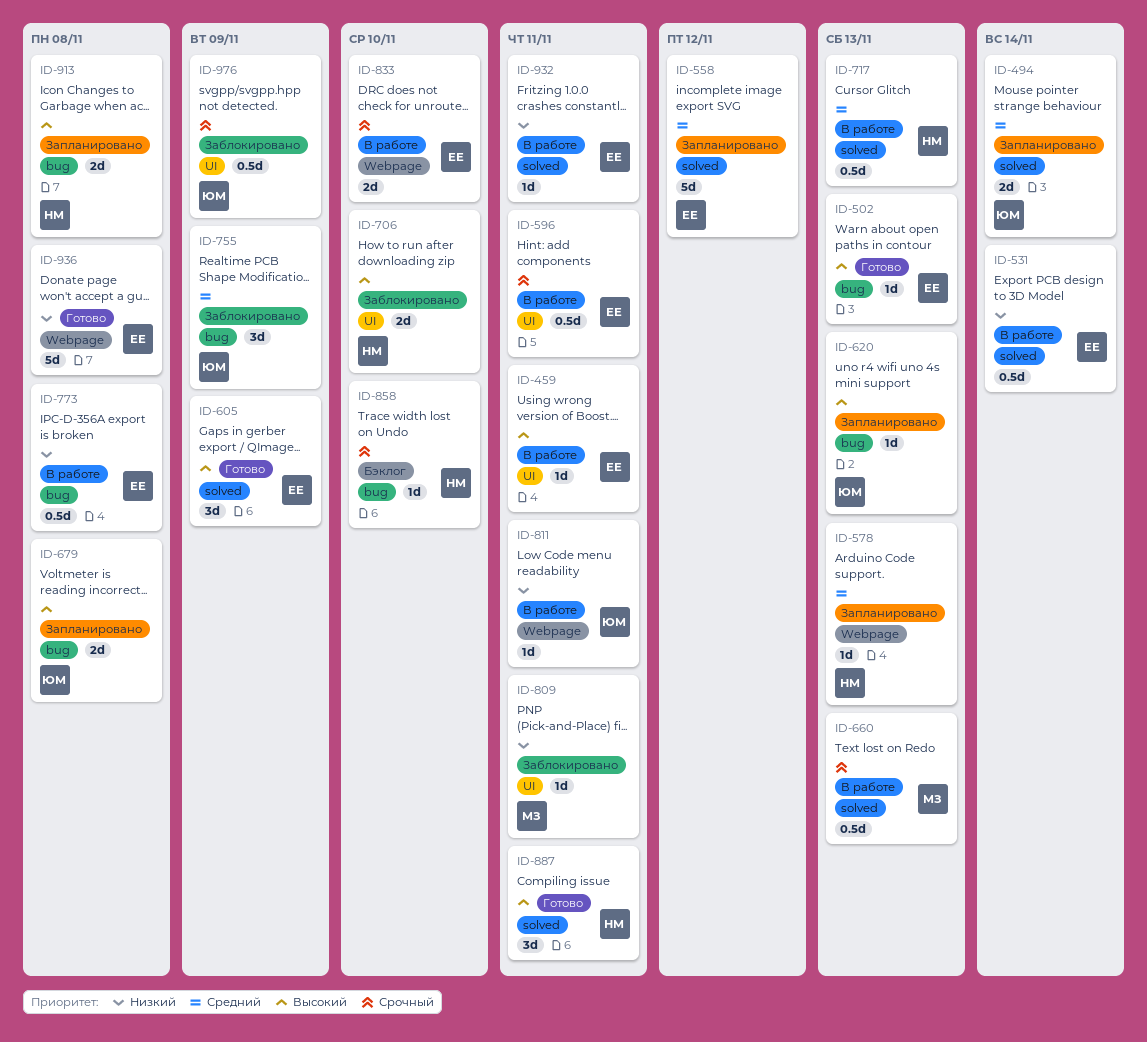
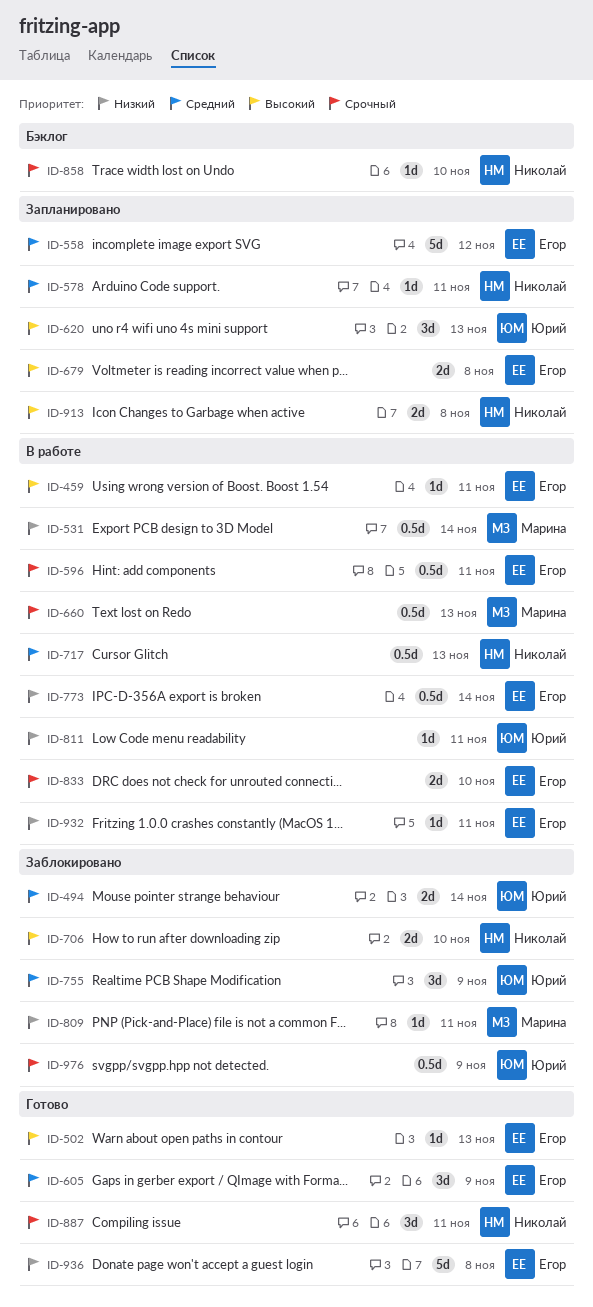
ID-494, status: Запланировано -> Заблокировано
ID-531, owner: Егор -> Марина
ID-578, due: Nov 13 -> Nov 11
ID-605, priority: Высокий -> Средний
ID-620, estimate: 1d -> 3d
ID-679, owner: Юрий -> Егор
ID-773, due: Nov 8 -> Nov 14
ID-887, priority: Высокий -> Срочный

